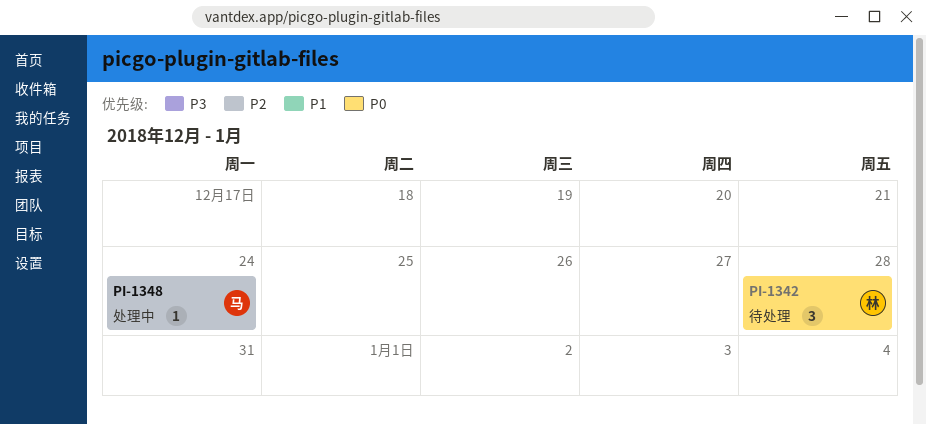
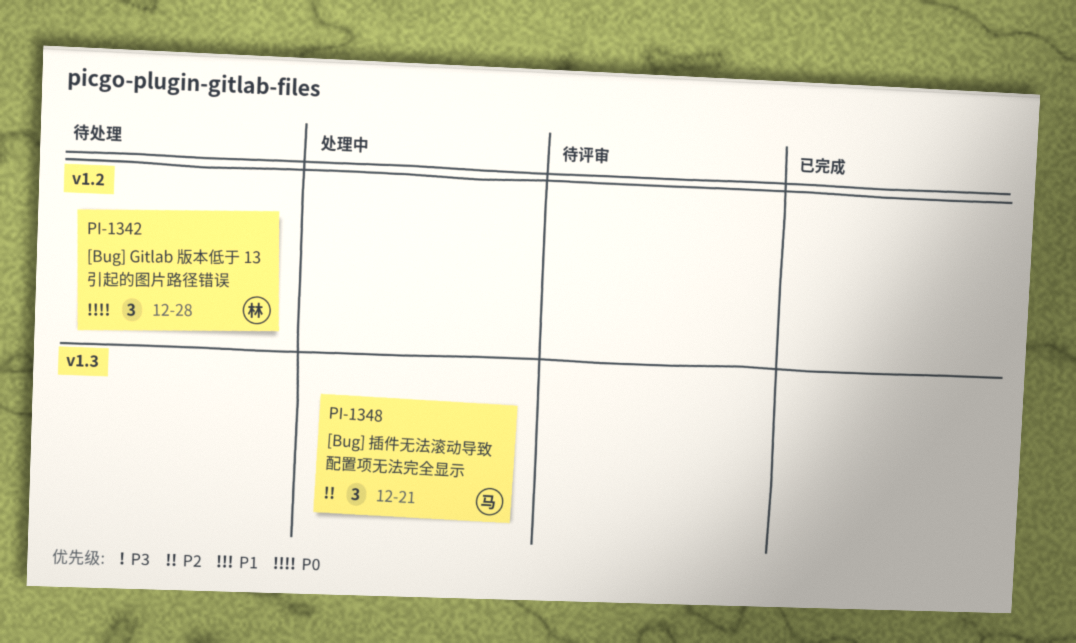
PI-1348, estimate: 1 -> 3
PI-1348, due: Dec 24 -> Dec 21

